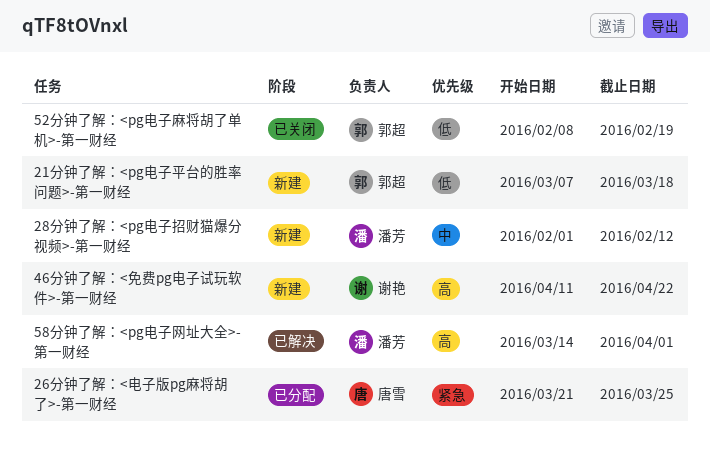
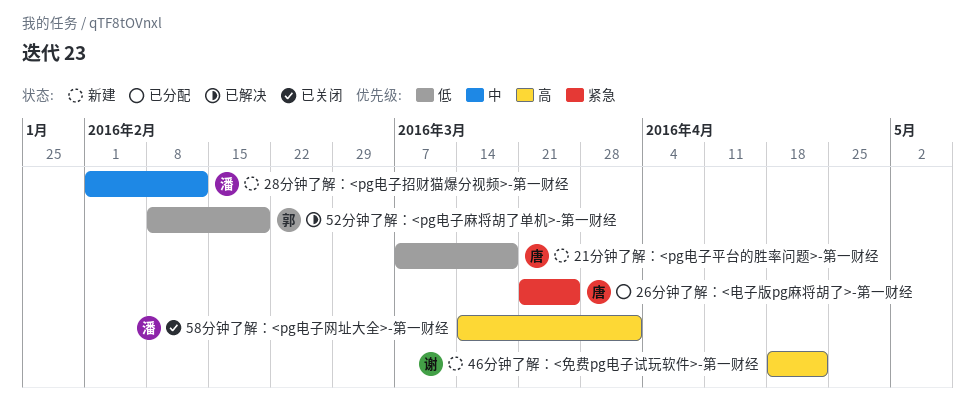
21分钟了解：<pg电子平台的胜率问题>-第一财经, owner: 郭超 -> 唐雪
46分钟了解：<免费pg电子试玩软件>-第一财经, start: Apr 11 -> Apr 18
52分钟了解：<pg电子麻将胡了单机>-第一财经, status: 已关闭 -> 已解决
58分钟了解：<pg电子网址大全>-第一财经, status: 已解决 -> 已关闭

